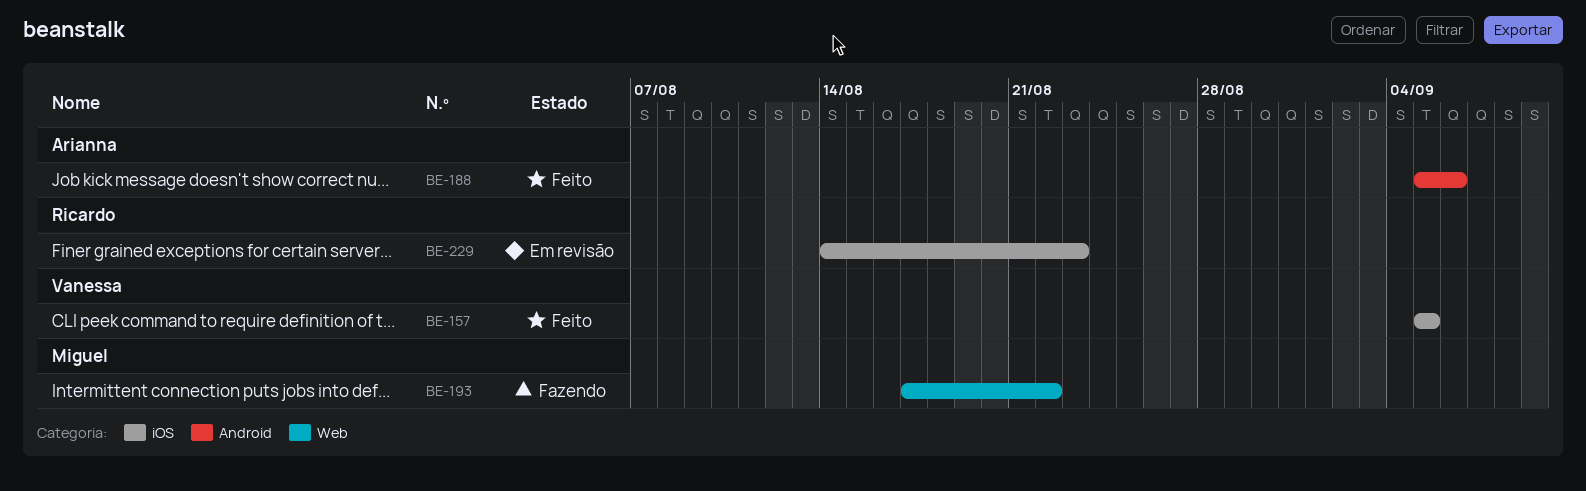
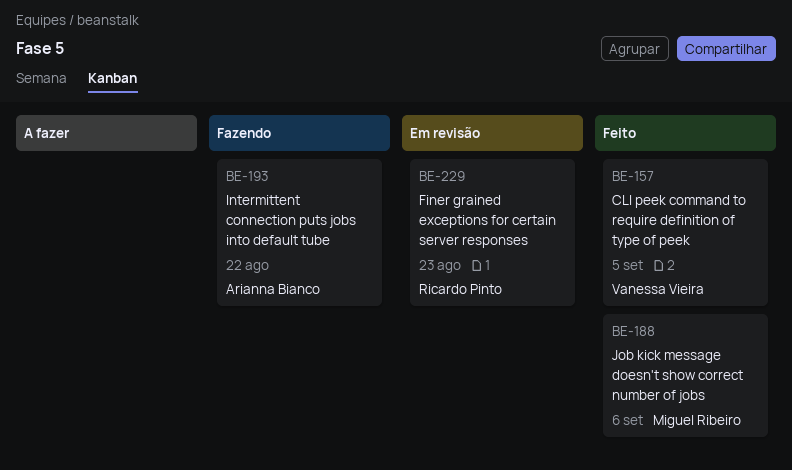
BE-188, owner: Arianna Bianco -> Miguel Ribeiro
BE-193, owner: Miguel Ribeiro -> Arianna Bianco

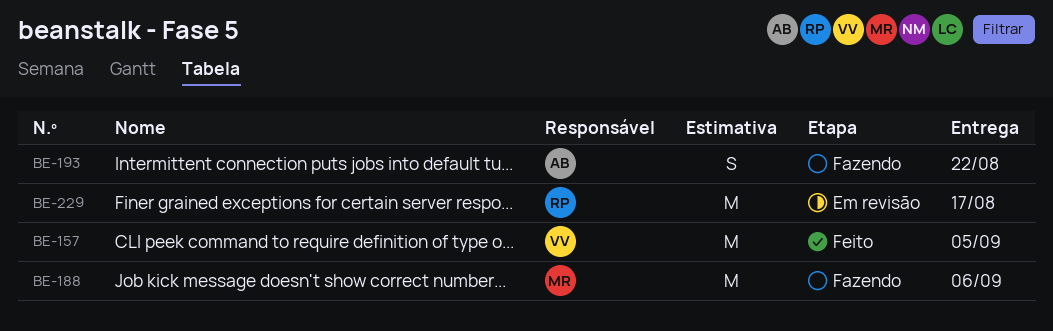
BE-188, status: Feito -> Fazendo
BE-229, due: Aug 23 -> Aug 17

